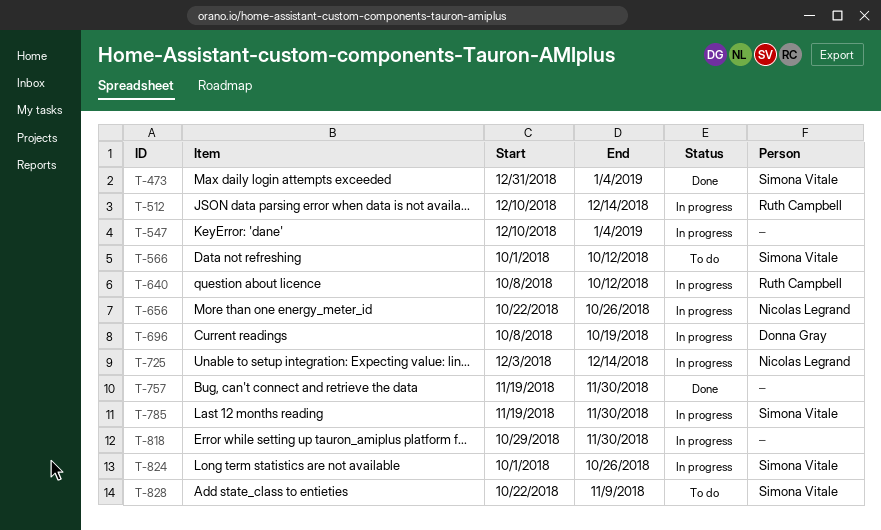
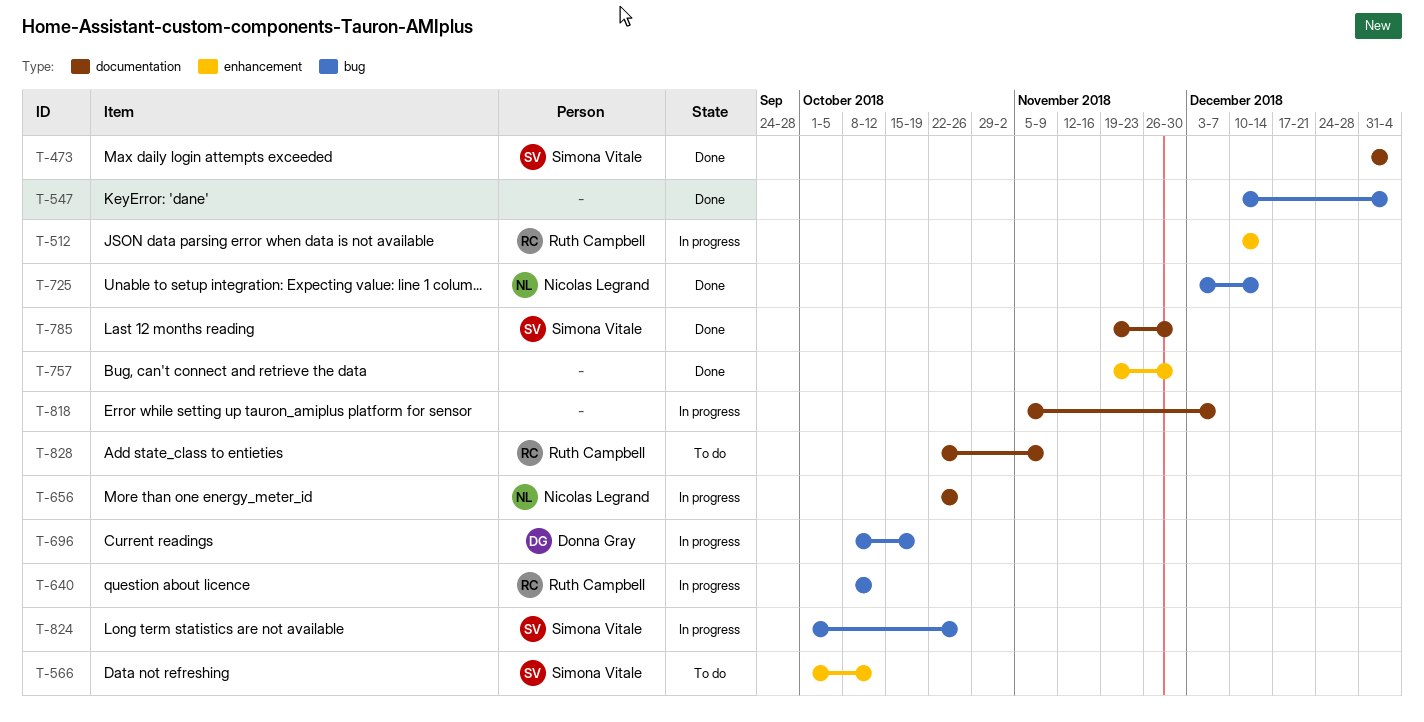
T-547, status: In progress -> Done
T-725, status: In progress -> Done
T-785, status: In progress -> Done
T-818, start: Oct 29 -> Nov 5
T-818, due: Nov 30 -> Dec 7
T-828, owner: Simona Vitale -> Ruth Campbell

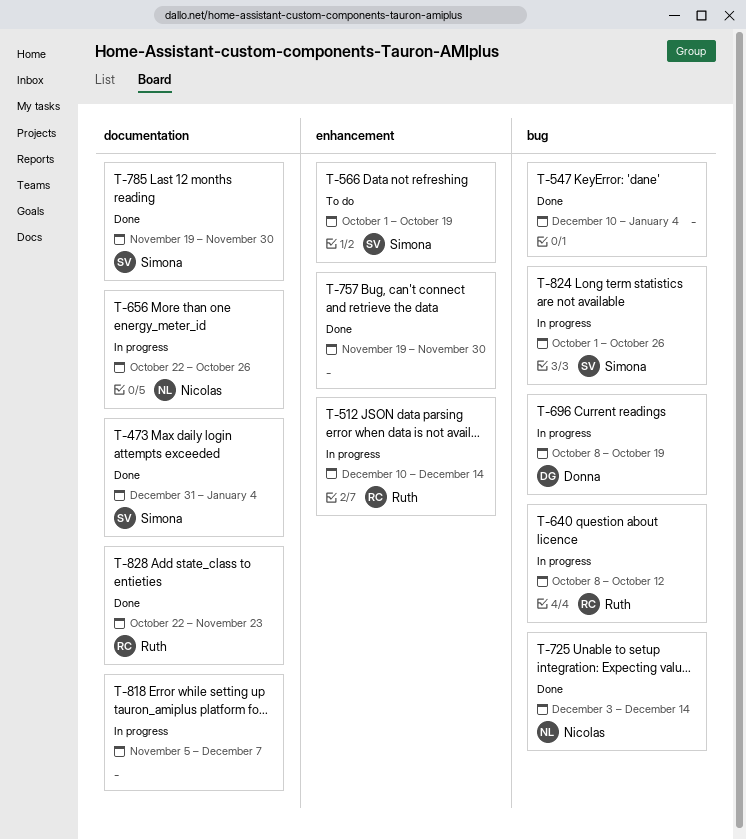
T-566, due: Oct 12 -> Oct 19
T-828, status: To do -> Done
T-828, due: Nov 9 -> Nov 23

